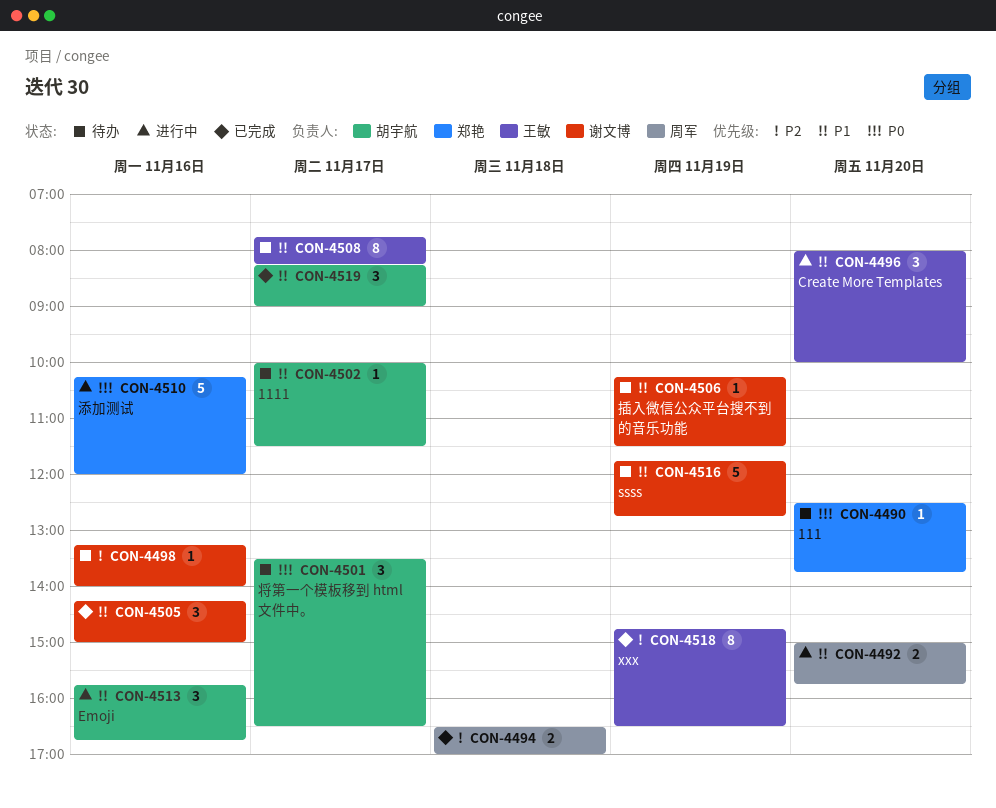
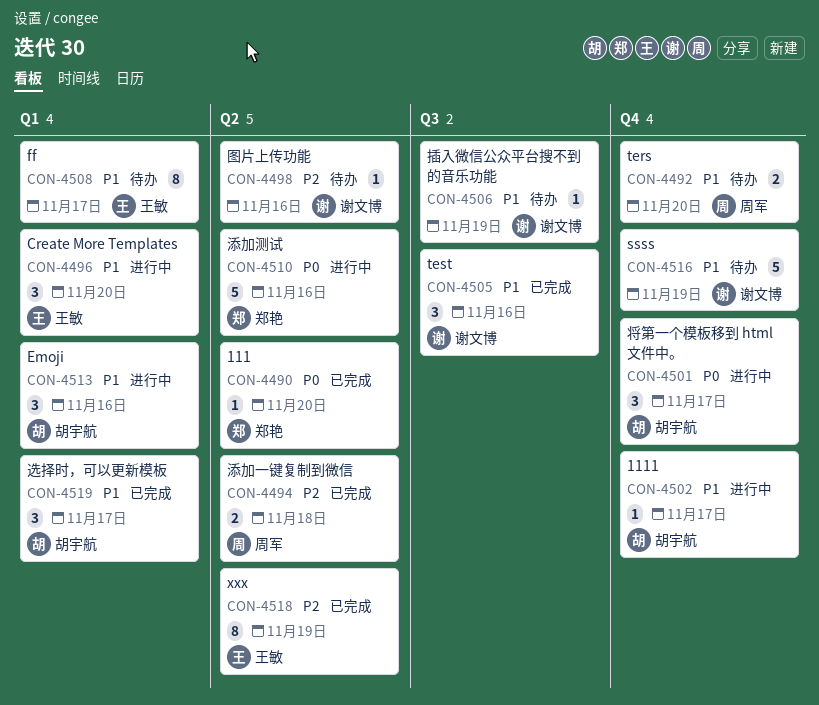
CON-4490, status: 待办 -> 已完成
CON-4492, status: 进行中 -> 待办
CON-4501, status: 待办 -> 进行中
CON-4502, status: 待办 -> 进行中

